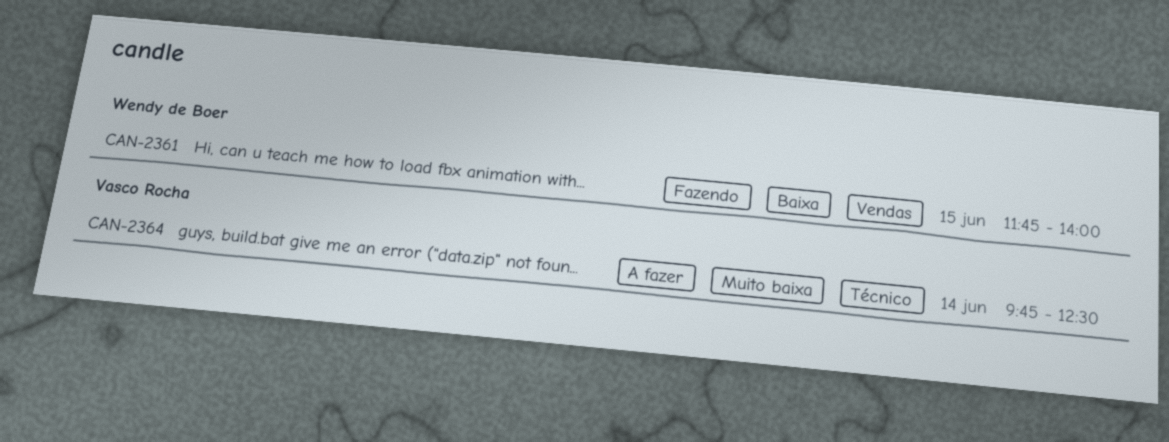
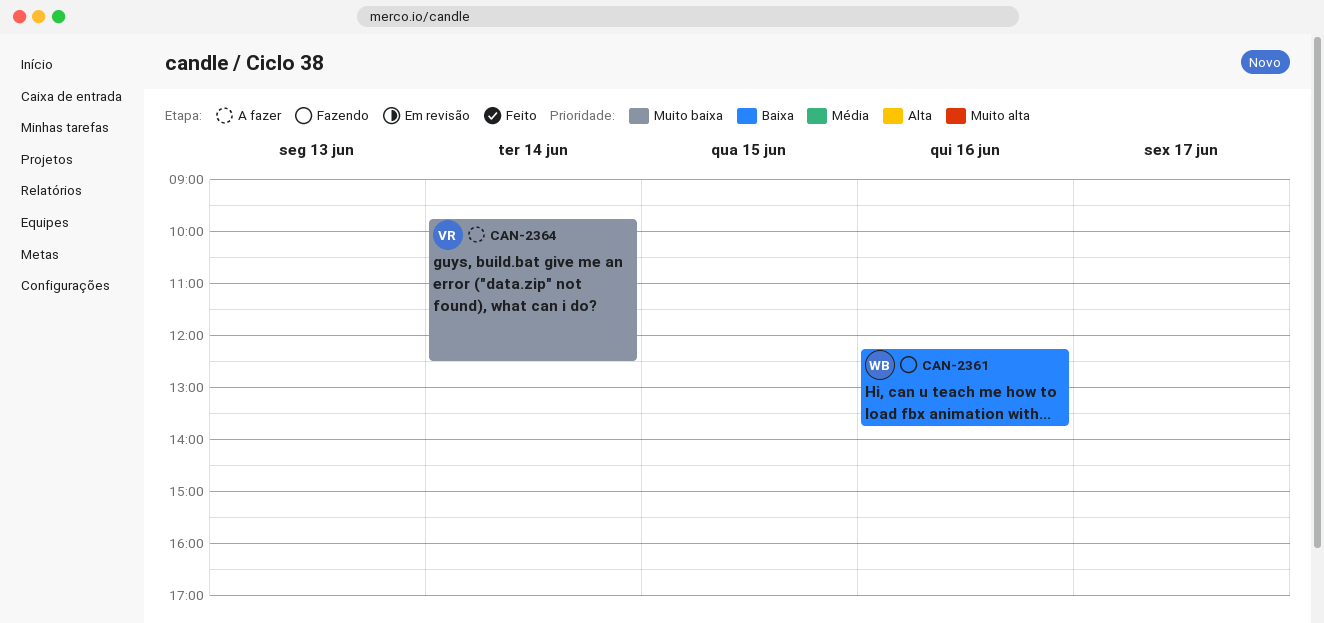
CAN-2361, day: Jun 15 -> Jun 16
CAN-2361, begins: 11:45 -> 12:15
CAN-2361, ends: 14:00 -> 13:45

